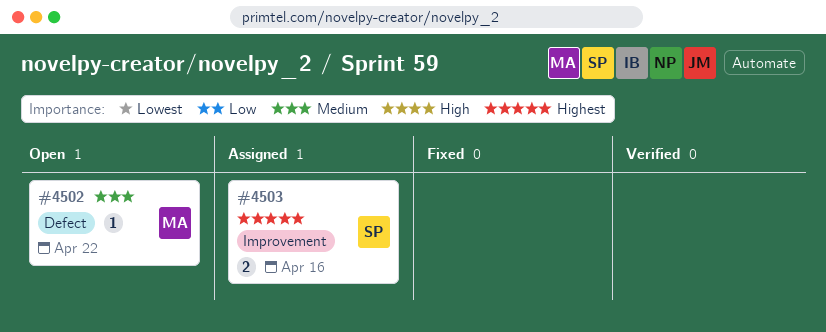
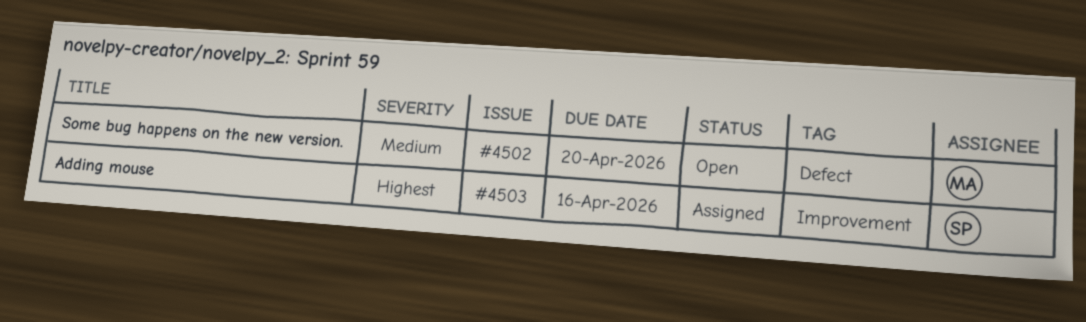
#4502, due: Apr 22 -> Apr 20

